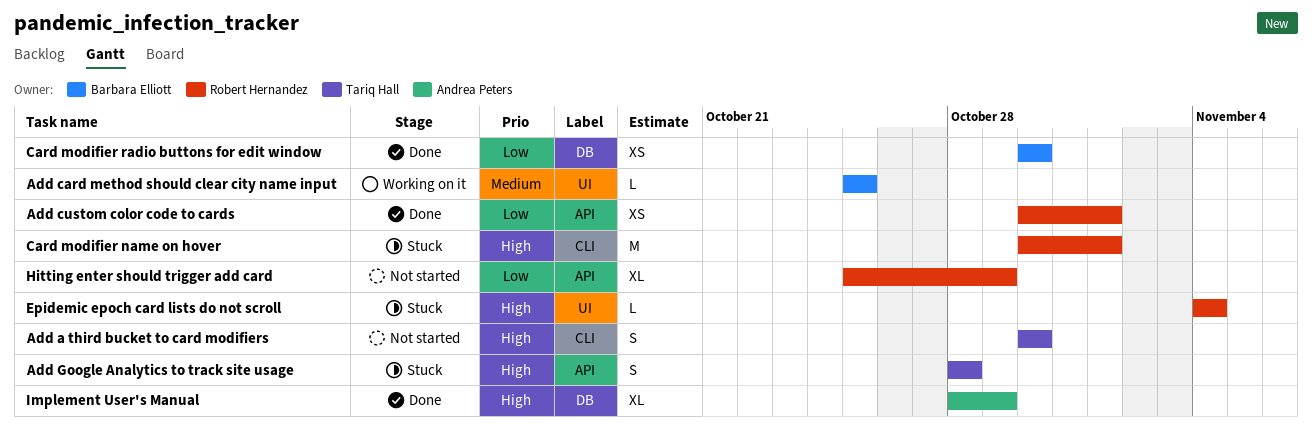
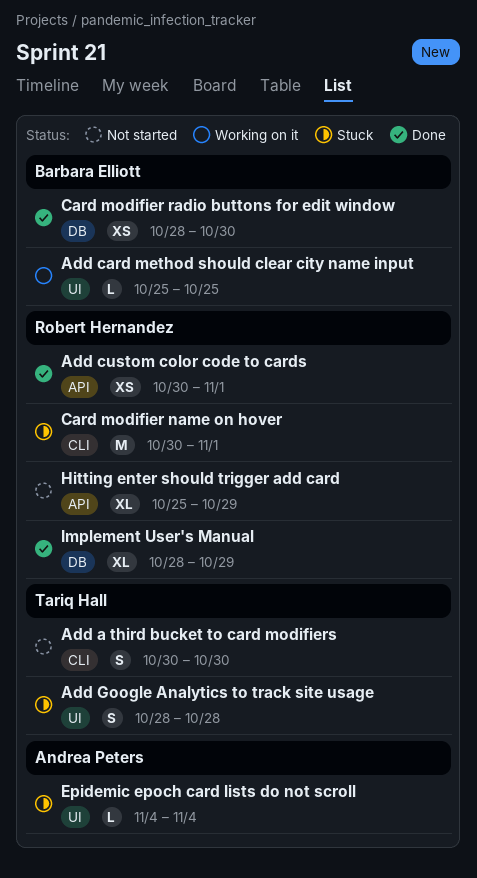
Add Google Analytics to track site usage, label: API -> UI
Card modifier radio buttons for edit window, start: Oct 30 -> Oct 28
Epidemic epoch card lists do not scroll, owner: Robert Hernandez -> Andrea Peters
Implement User's Manual, owner: Andrea Peters -> Robert Hernandez

